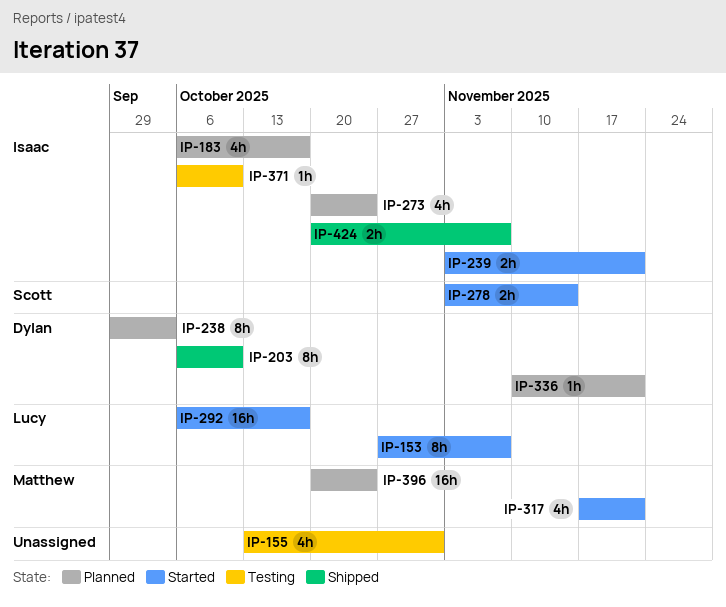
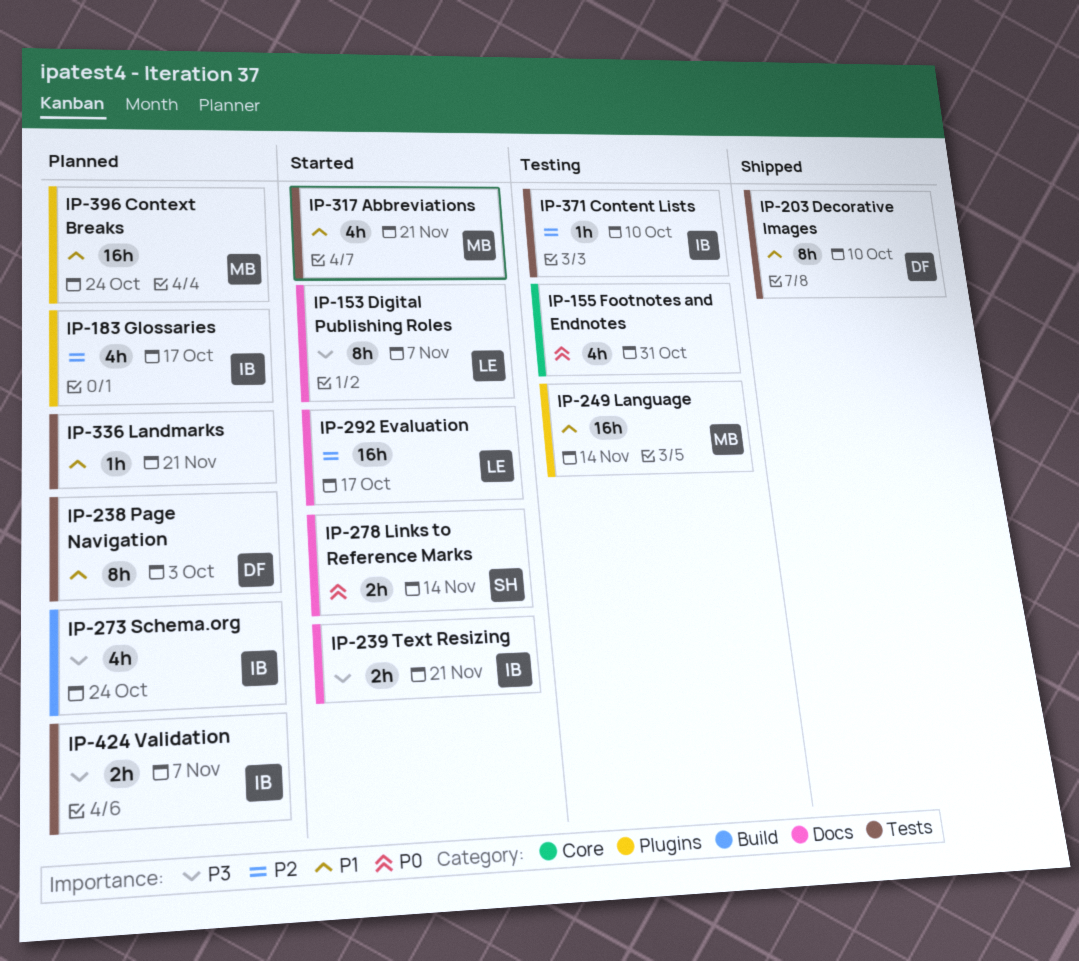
IP-249: none -> present
IP-336, owner: Dylan -> none
IP-424, status: Shipped -> Planned

